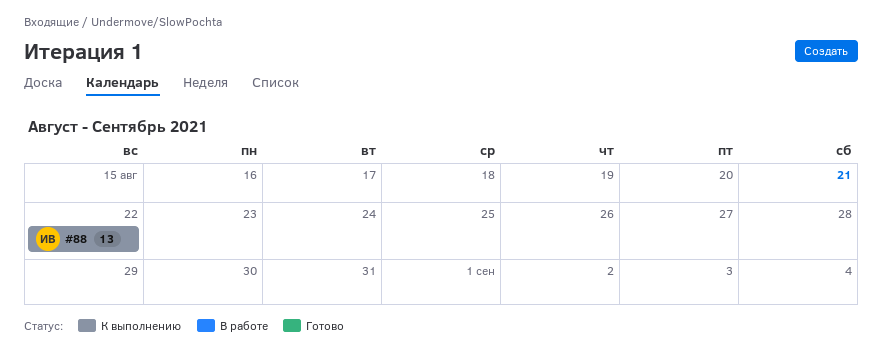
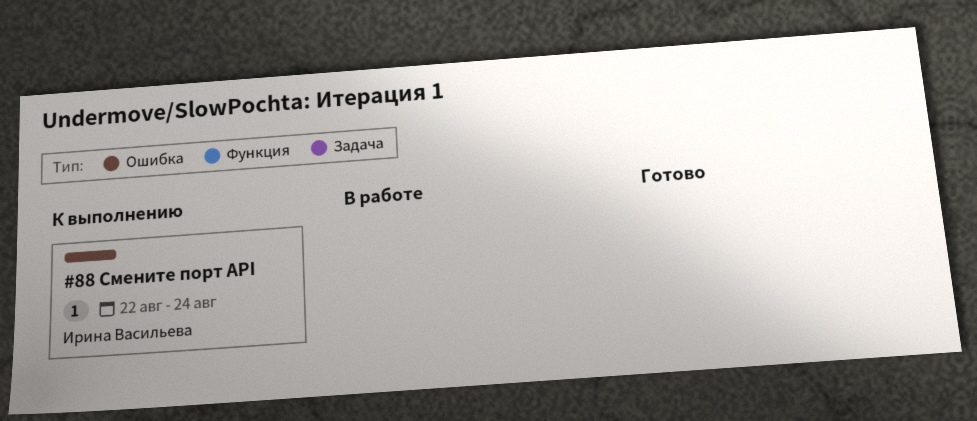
#88, estimate: 13 -> 1
#88, due: Aug 22 -> Aug 24

